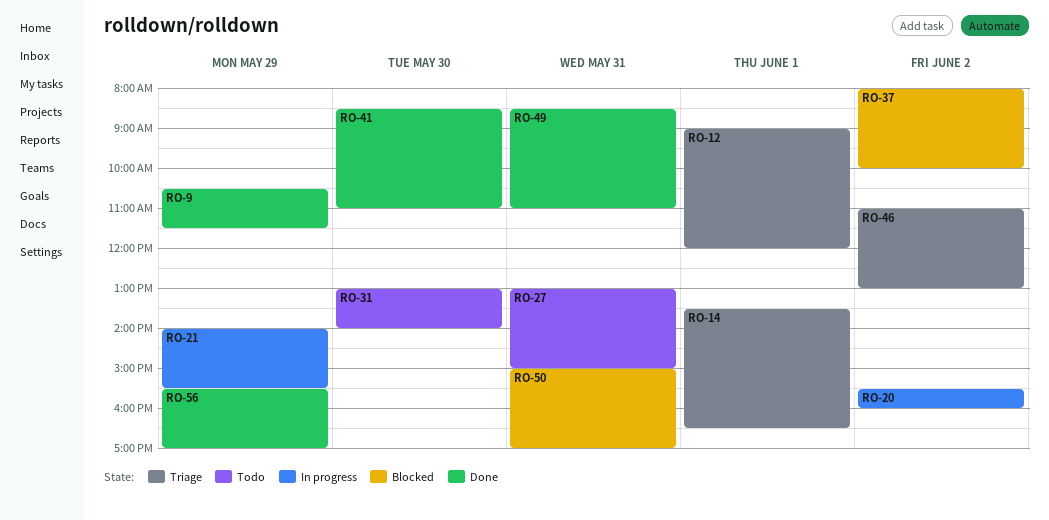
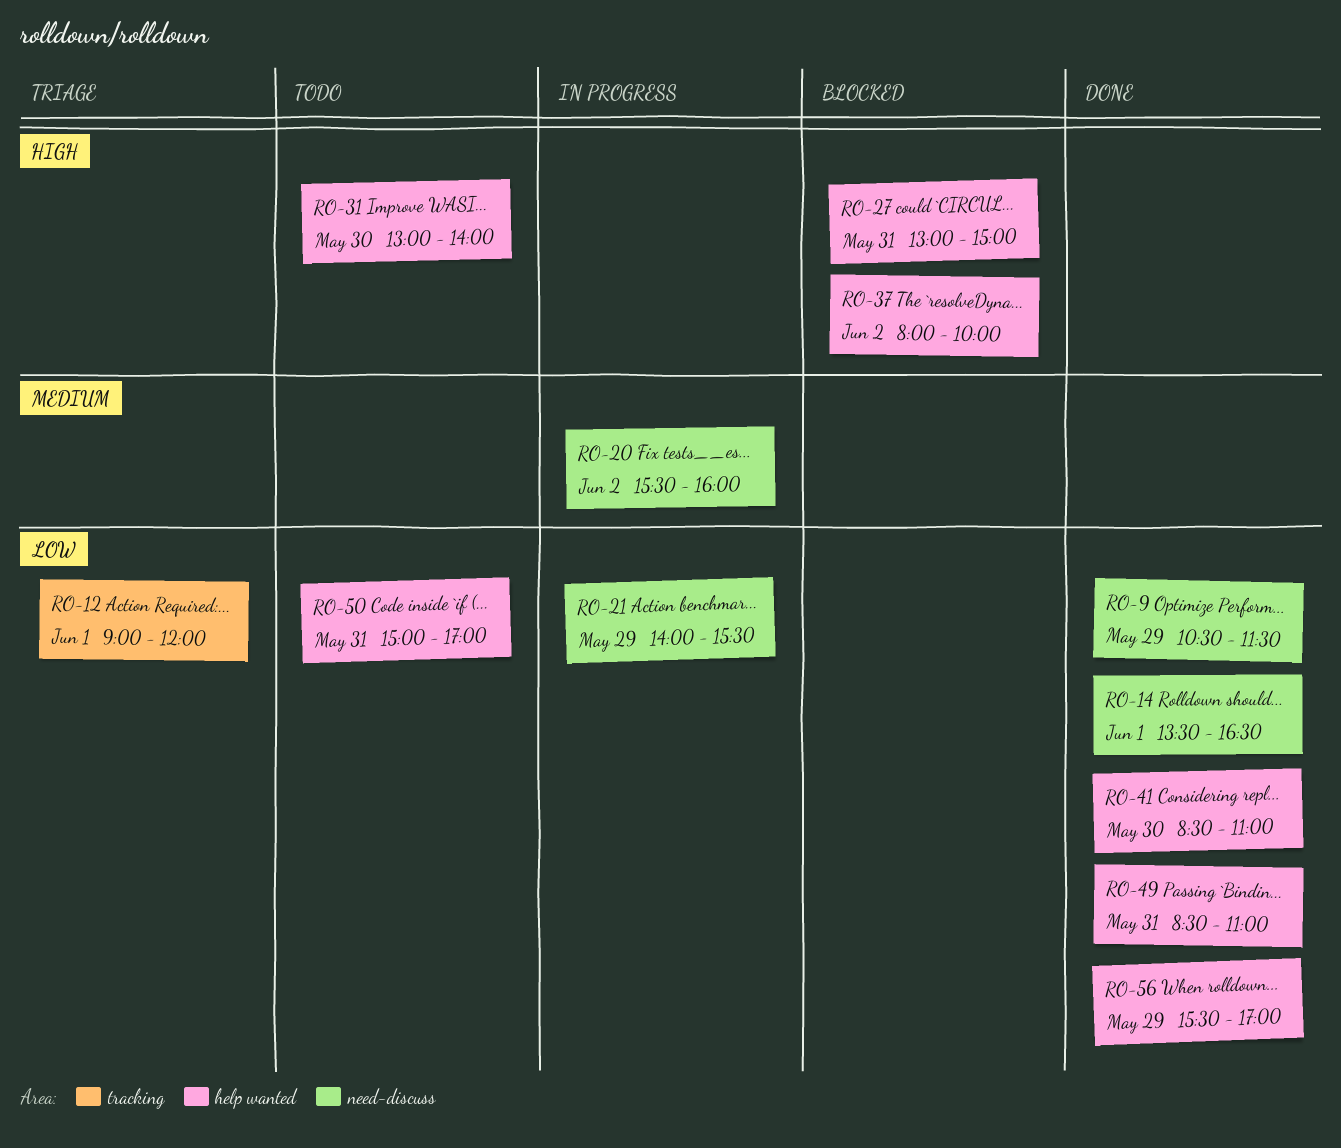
RO-14, status: Triage -> Done
RO-27, status: Todo -> Blocked
RO-46: present -> none
RO-50, status: Blocked -> Todo

